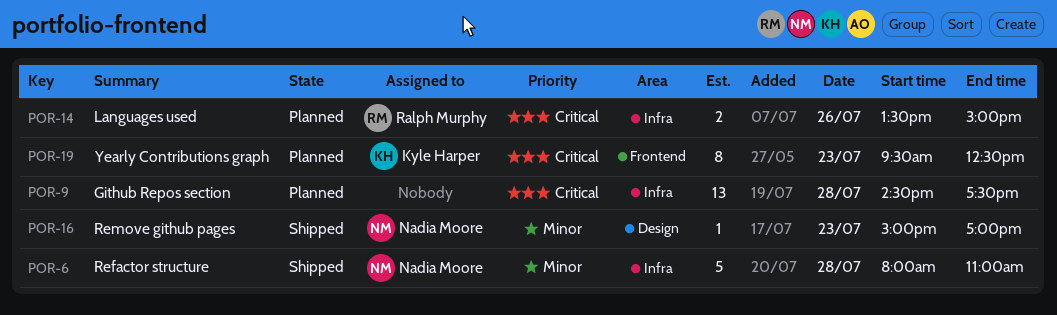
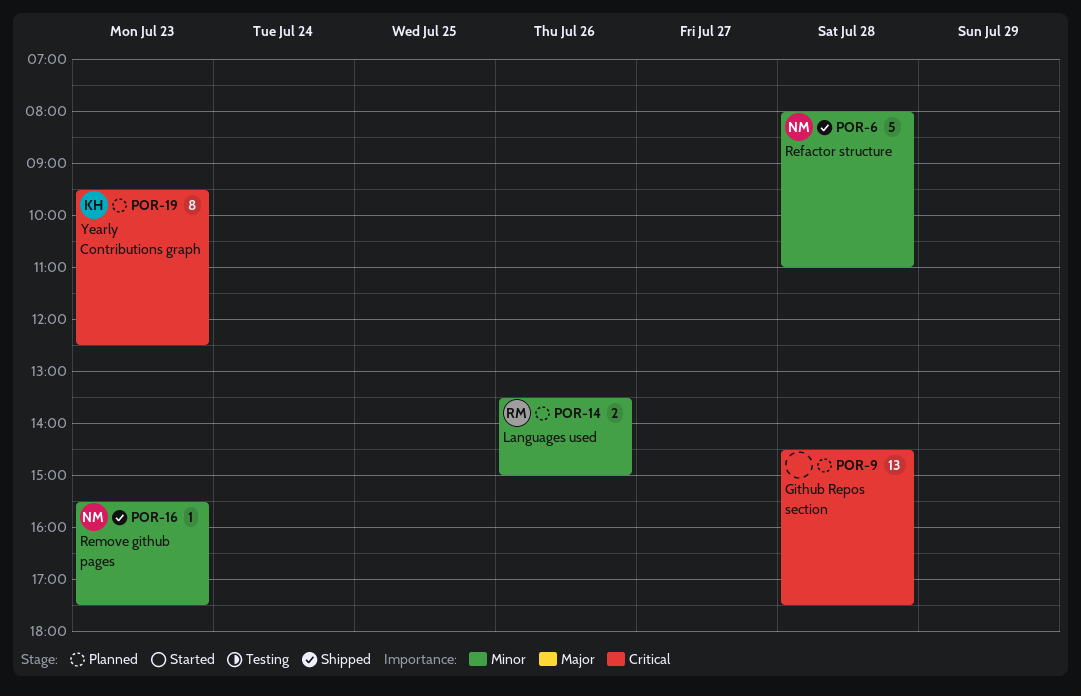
POR-14, priority: Critical -> Minor
POR-16, begins: 15:00 -> 15:30
POR-16, ends: 17:00 -> 17:30

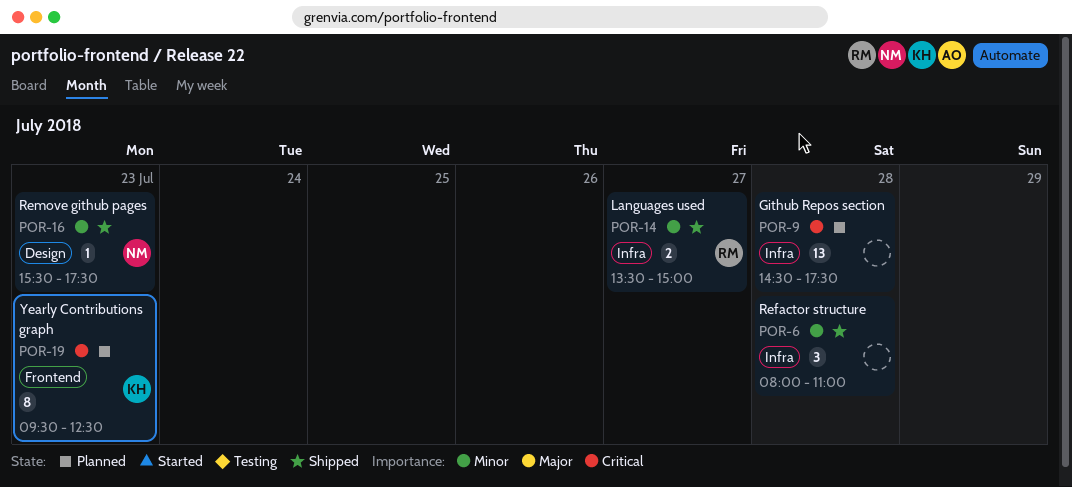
POR-6, owner: NM -> none
POR-6, estimate: 5 -> 3
POR-14, status: Planned -> Shipped
POR-14, day: Jul 26 -> Jul 27

